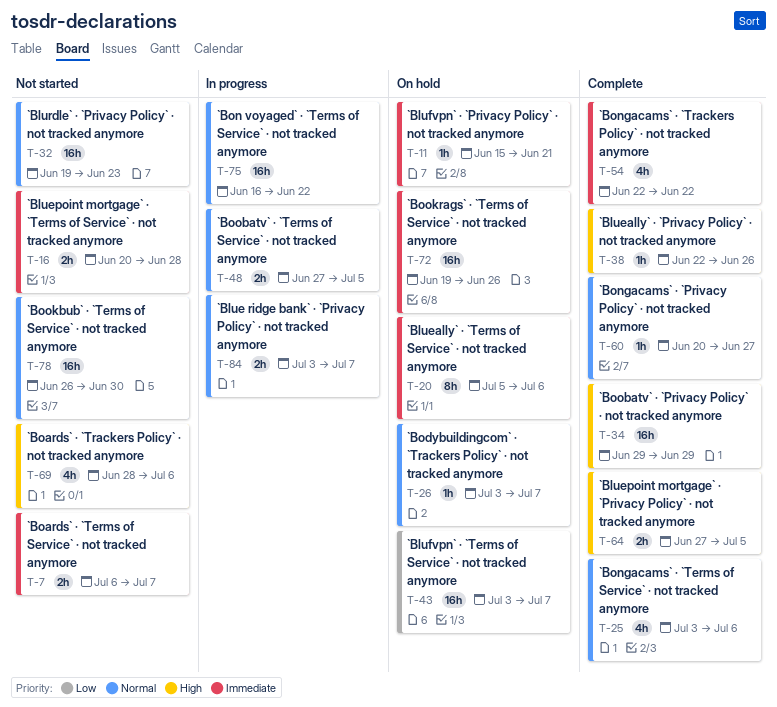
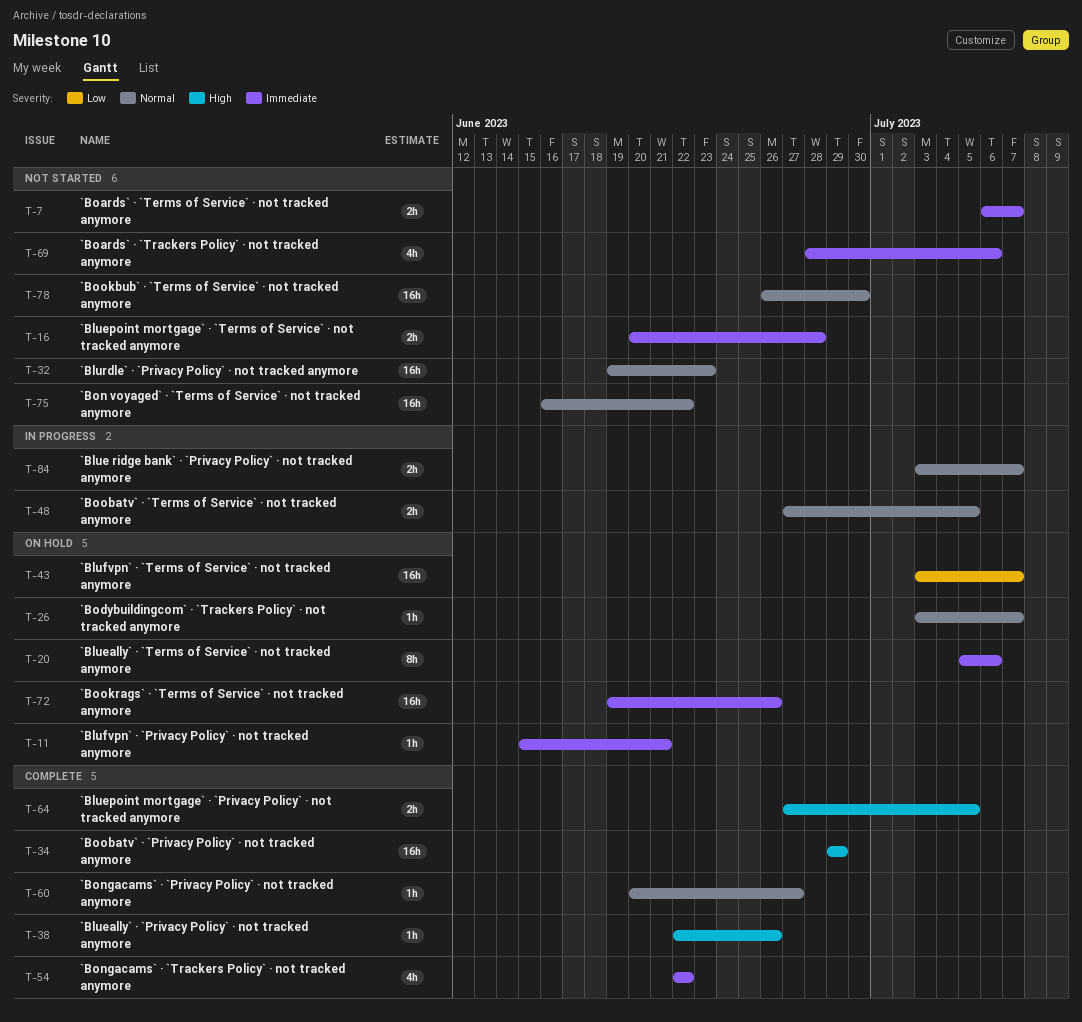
T-25: present -> none
T-69, priority: High -> Immediate
T-75, status: In progress -> Not started

